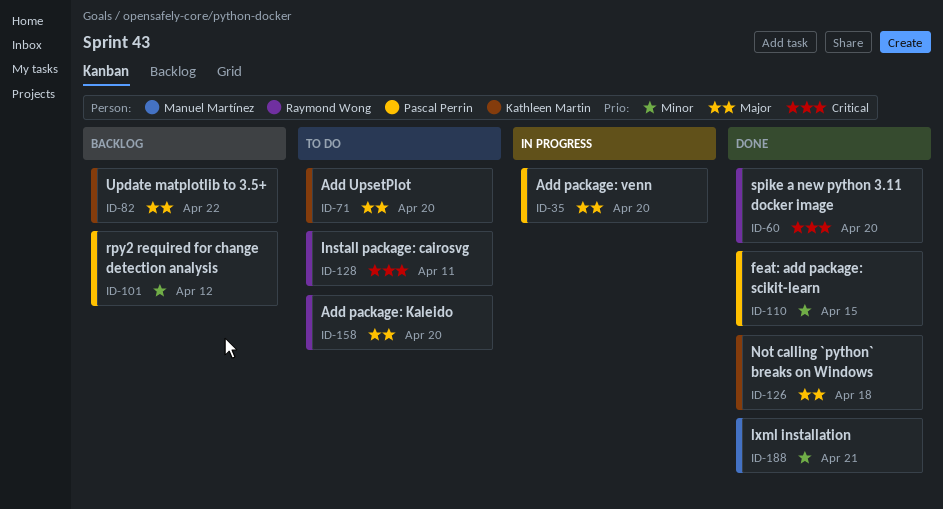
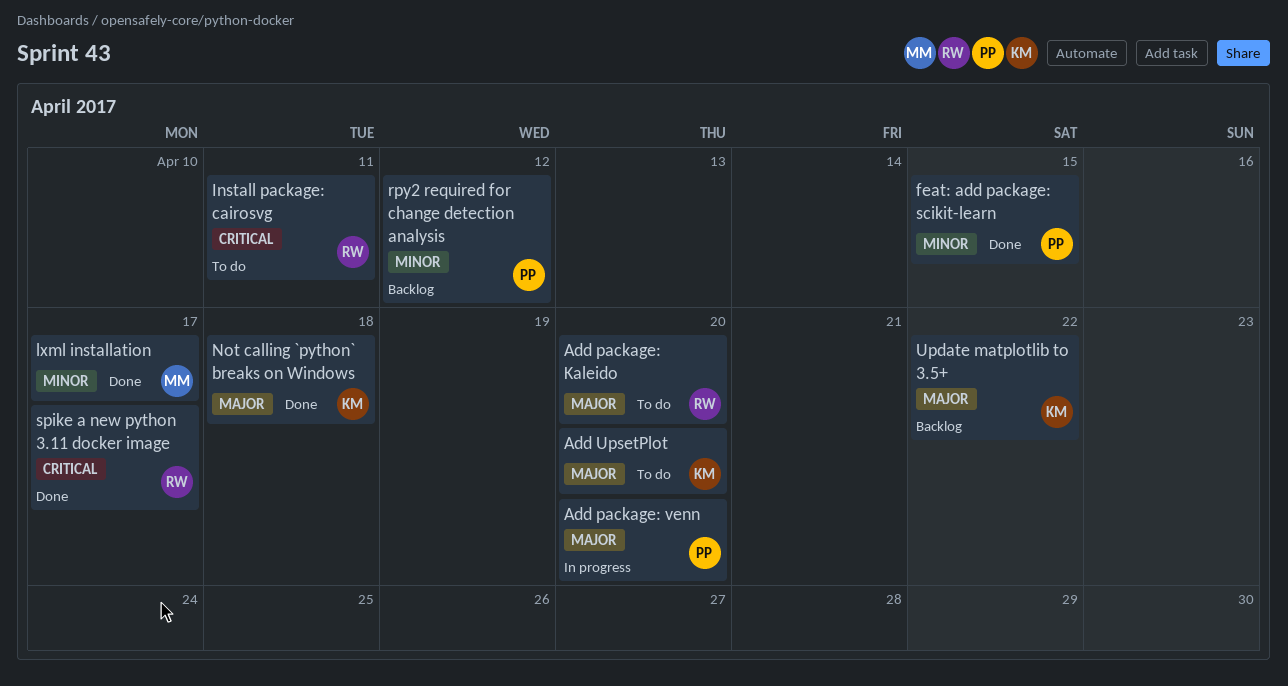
lxml installation, due: Apr 21 -> Apr 17
spike a new python 3.11 docker image, due: Apr 20 -> Apr 17

